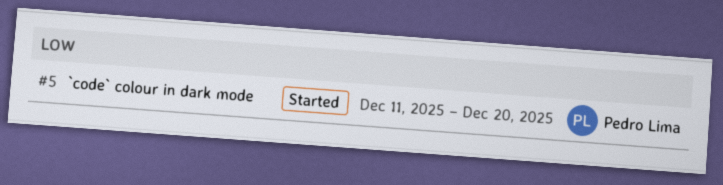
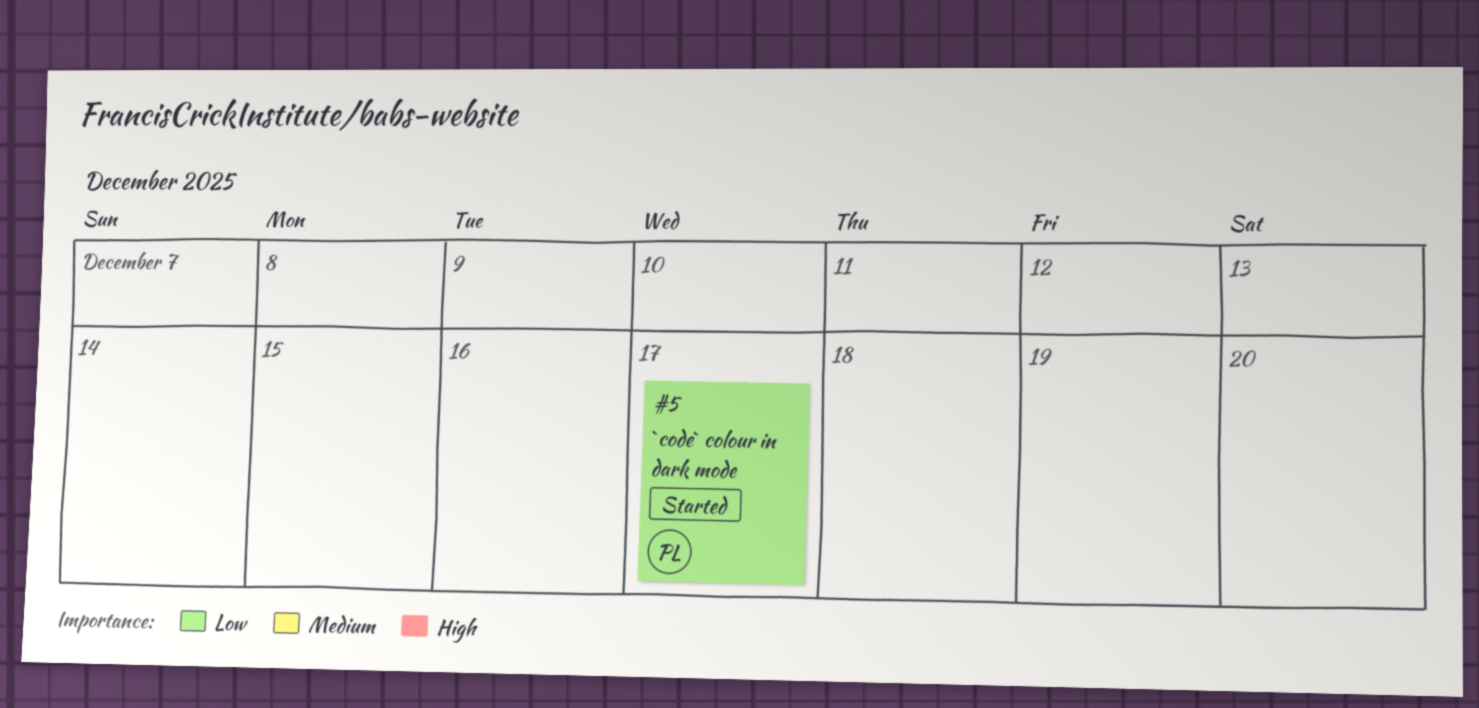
#5, due: Dec 20 -> Dec 17

